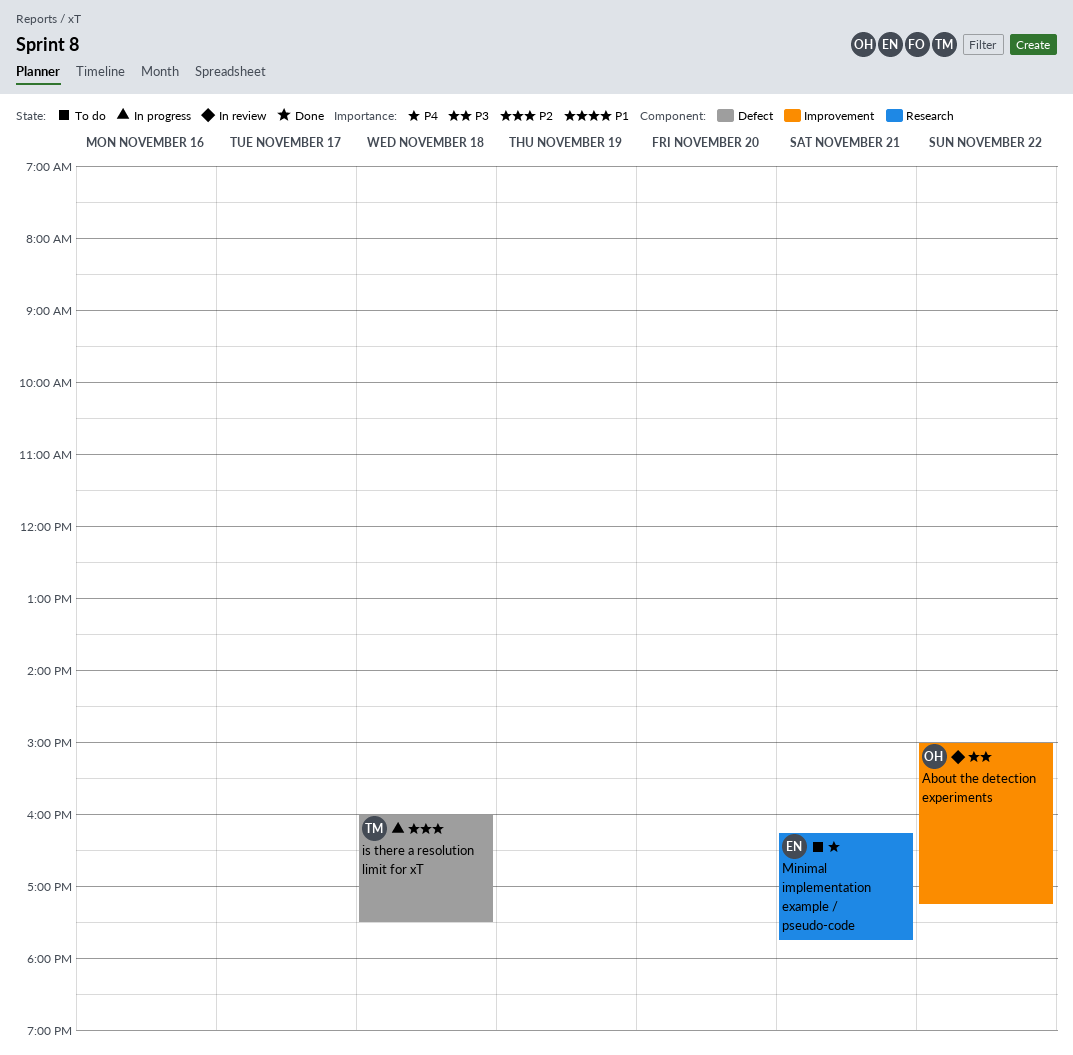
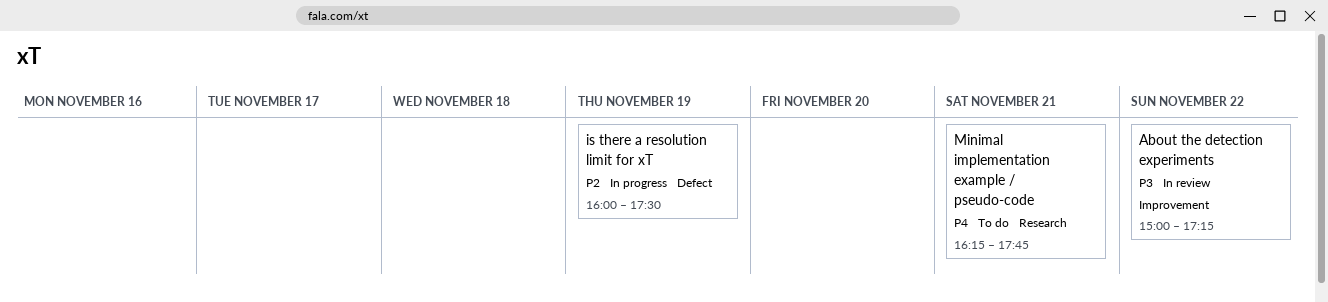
is there a resolution limit for xT, day: Nov 18 -> Nov 19

